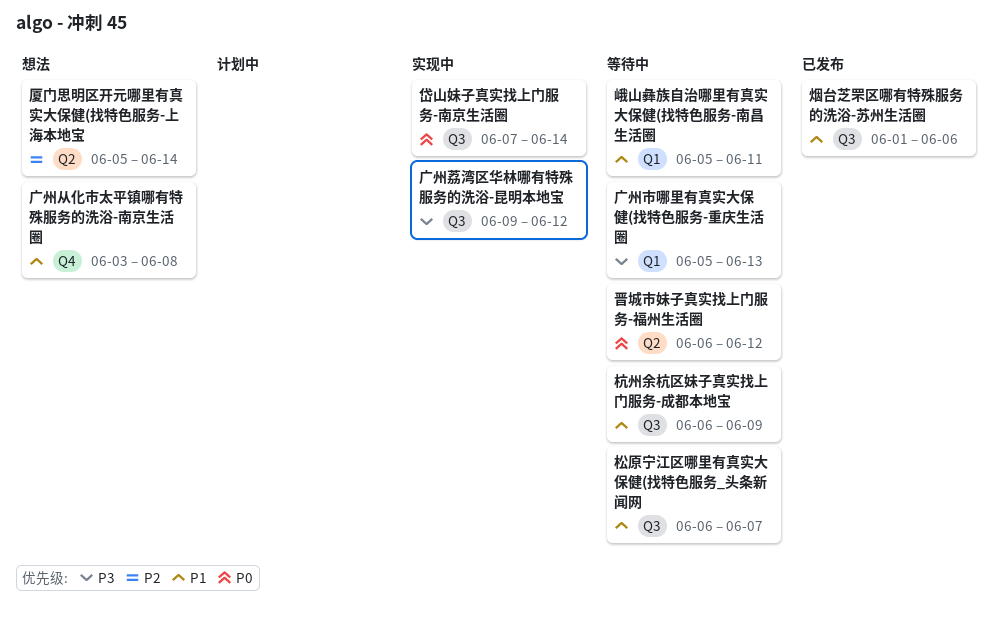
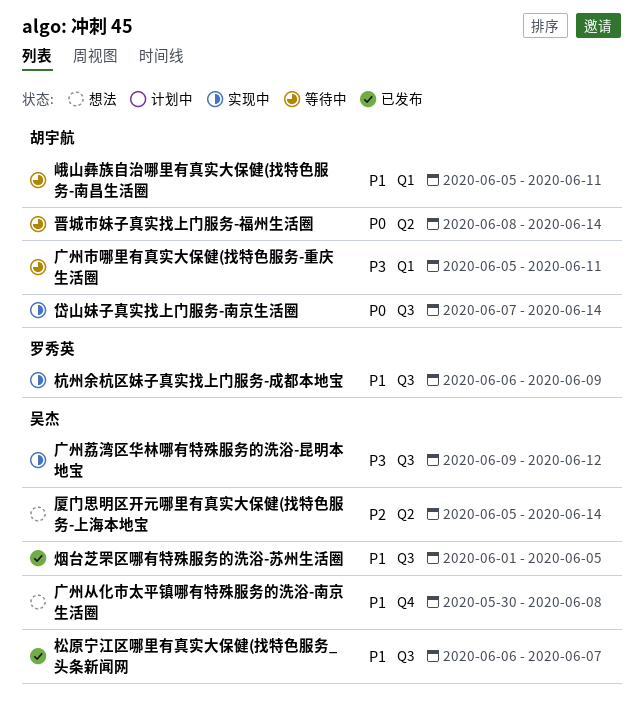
广州从化市太平镇哪有特殊服务的洗浴-南京生活圈, start: Jun 3 -> May 30
广州市哪里有真实大保健(找特色服务-重庆生活圈, due: Jun 13 -> Jun 11
晋城市妹子真实找上门服务-福州生活圈, start: Jun 6 -> Jun 8
晋城市妹子真实找上门服务-福州生活圈, due: Jun 12 -> Jun 14
杭州余杭区妹子真实找上门服务-成都本地宝, status: 等待中 -> 实现中
松原宁江区哪里有真实大保健(找特色服务_头条新闻网, status: 等待中 -> 已发布
烟台芝罘区哪有特殊服务的洗浴-苏州生活圈, due: Jun 6 -> Jun 5

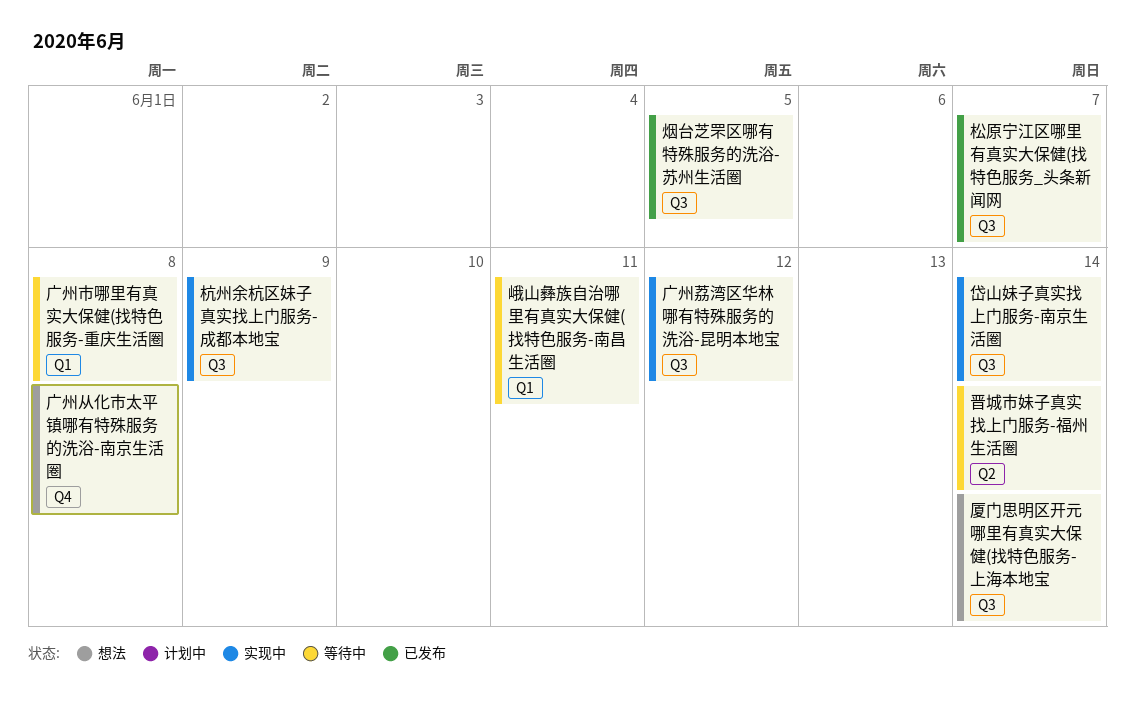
厦门思明区开元哪里有真实大保健(找特色服务-上海本地宝, label: Q2 -> Q3
广州市哪里有真实大保健(找特色服务-重庆生活圈, due: Jun 11 -> Jun 8

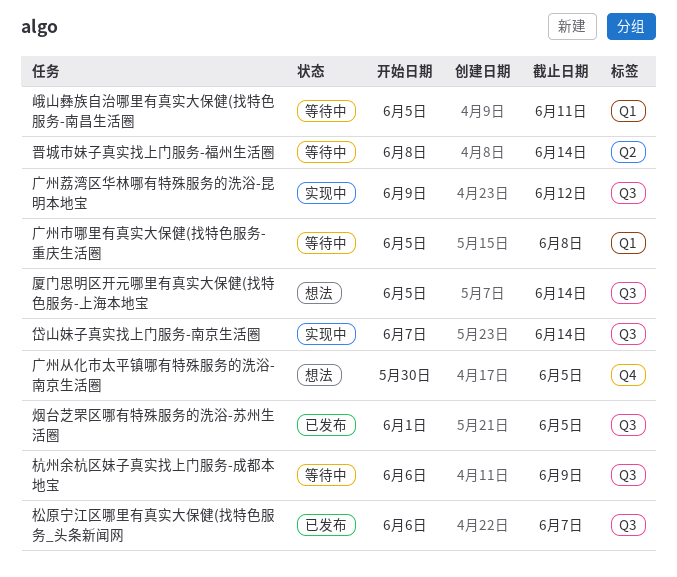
广州从化市太平镇哪有特殊服务的洗浴-南京生活圈, due: Jun 8 -> Jun 5
杭州余杭区妹子真实找上门服务-成都本地宝, status: 实现中 -> 等待中

